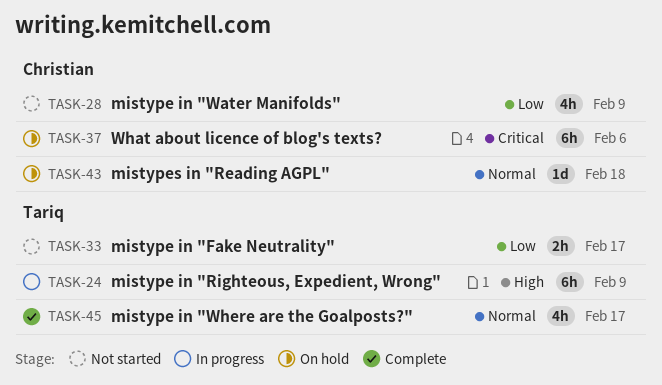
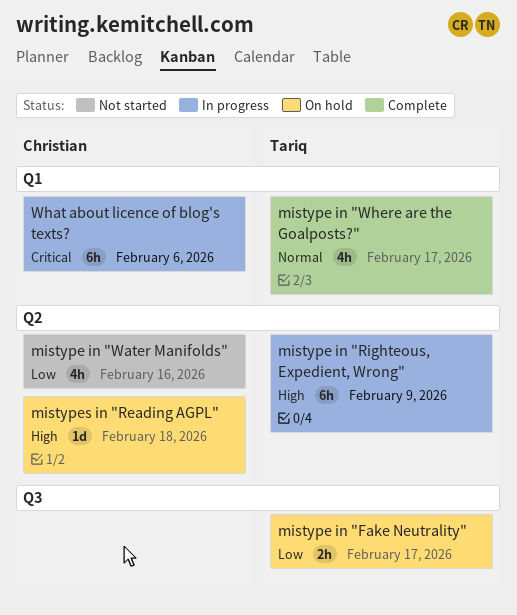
mistype in "Fake Neutrality", status: Not started -> On hold
mistype in "Water Manifolds", due: Feb 9 -> Feb 16
mistypes in "Reading AGPL", priority: Normal -> High
What about licence of blog's texts?, status: On hold -> In progress

